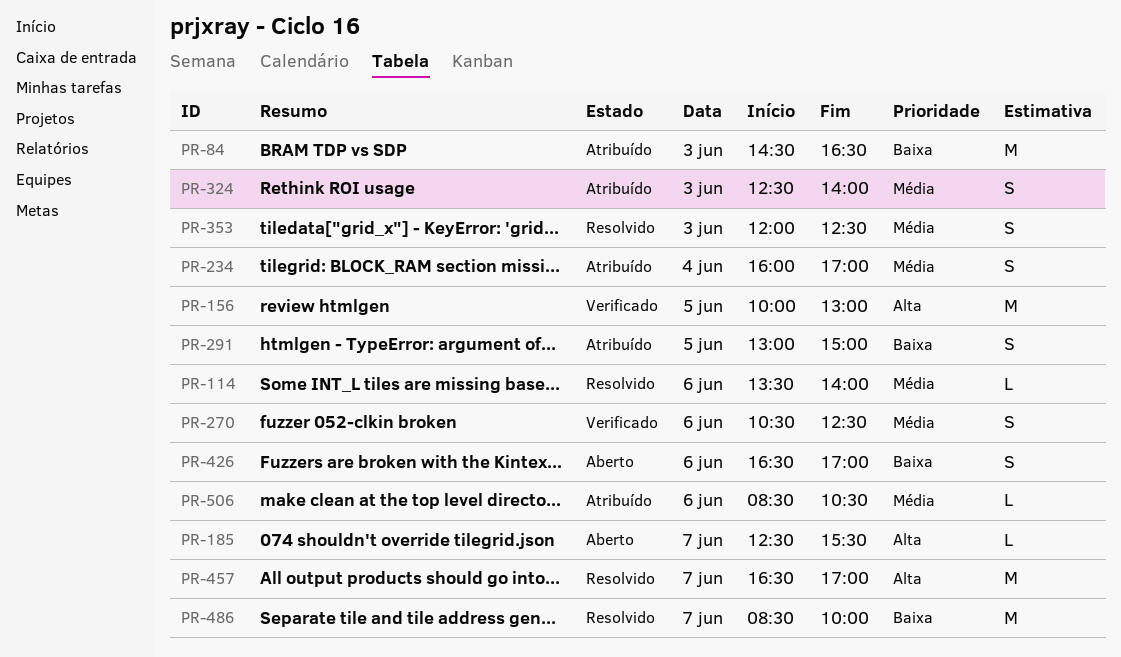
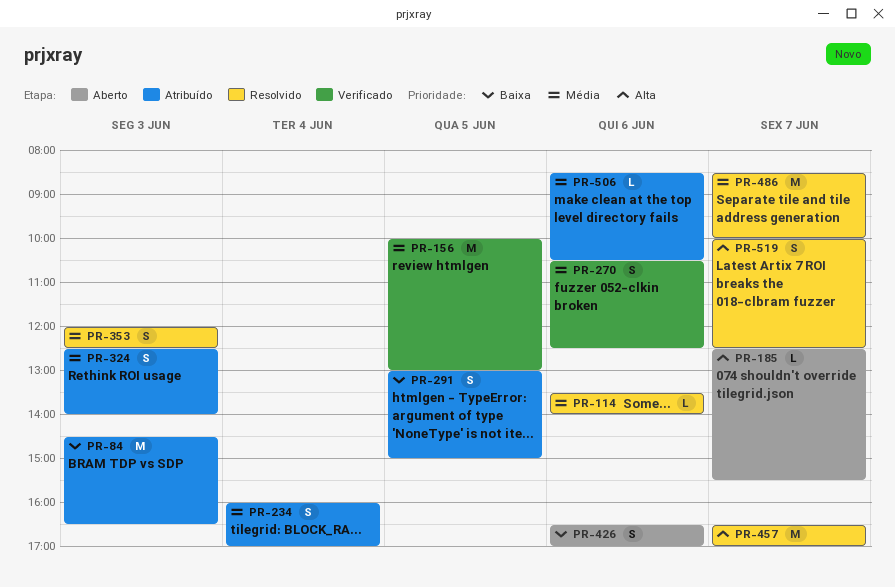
PR-156, priority: Alta -> Média
PR-486, priority: Baixa -> Média
PR-519: none -> present

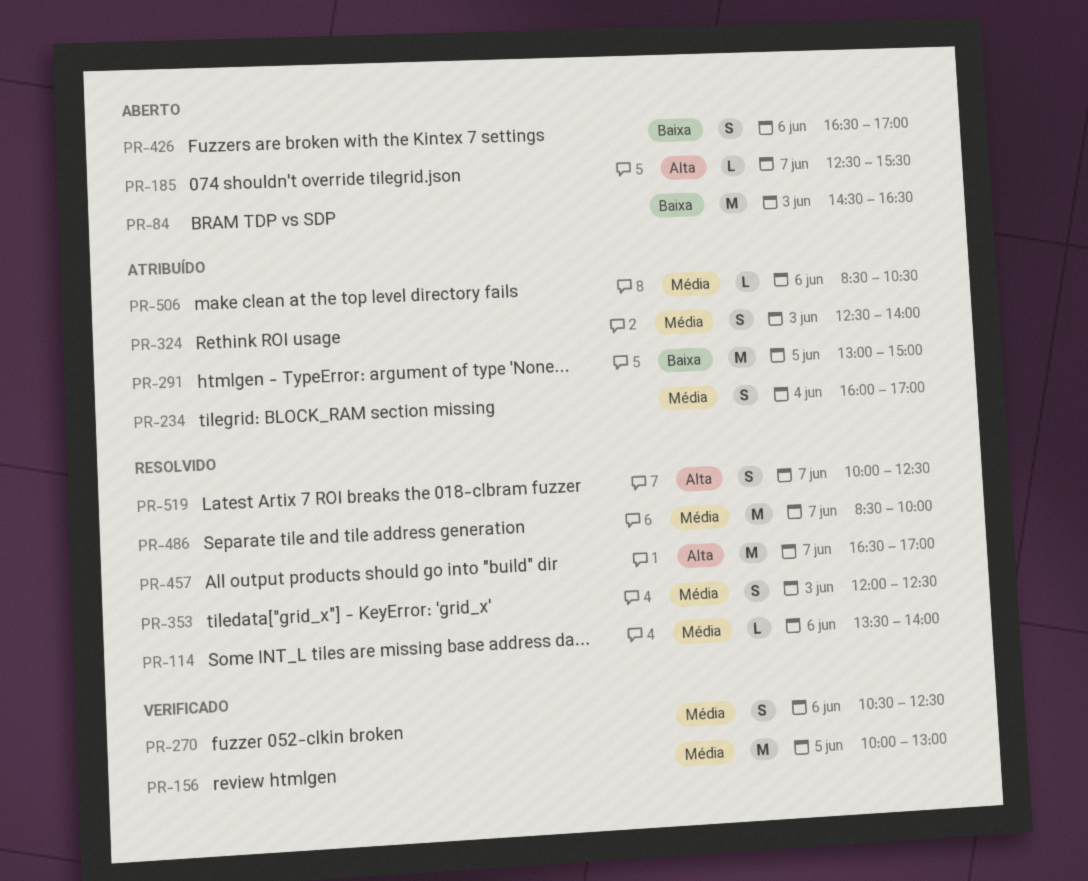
PR-84, status: Atribuído -> Aberto
PR-291, estimate: S -> M

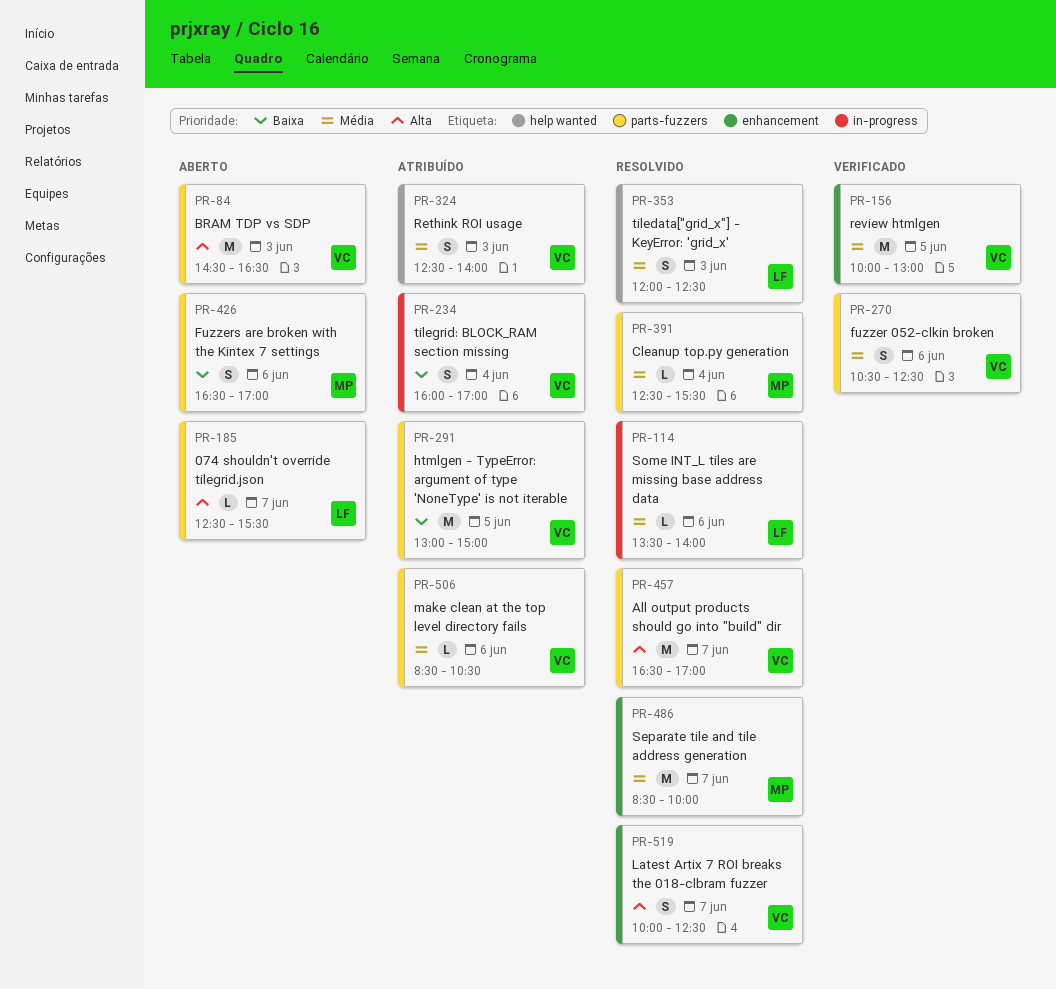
PR-84, priority: Baixa -> Alta
PR-234, priority: Média -> Baixa
PR-391: none -> present

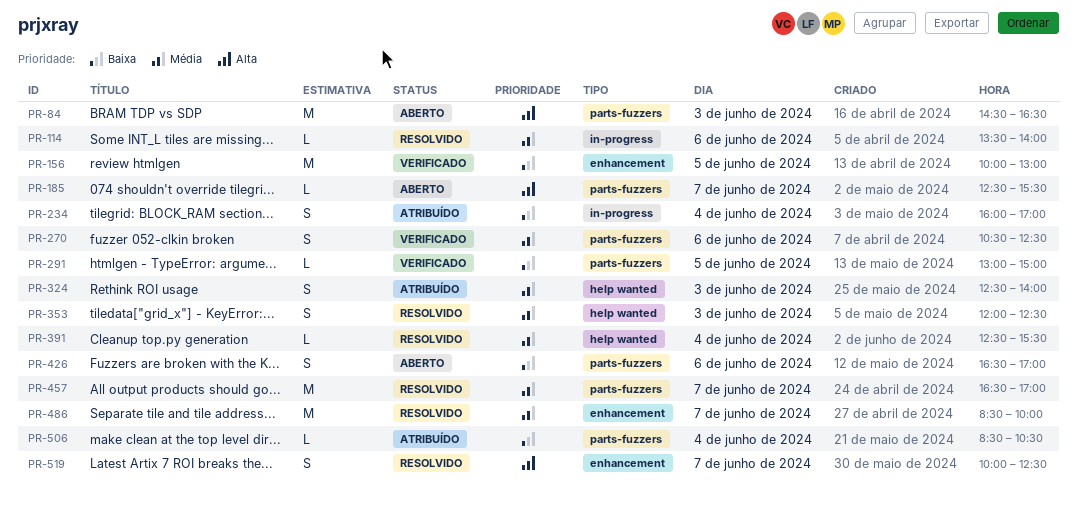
PR-156, priority: Média -> Baixa
PR-291, status: Atribuído -> Verificado
PR-291, estimate: M -> L
PR-391, label: parts-fuzzers -> help wanted
PR-457, priority: Alta -> Média
PR-506, priority: Média -> Baixa
PR-506, day: Jun 6 -> Jun 4

